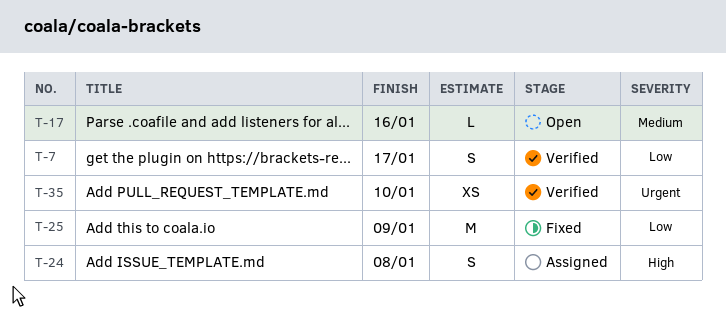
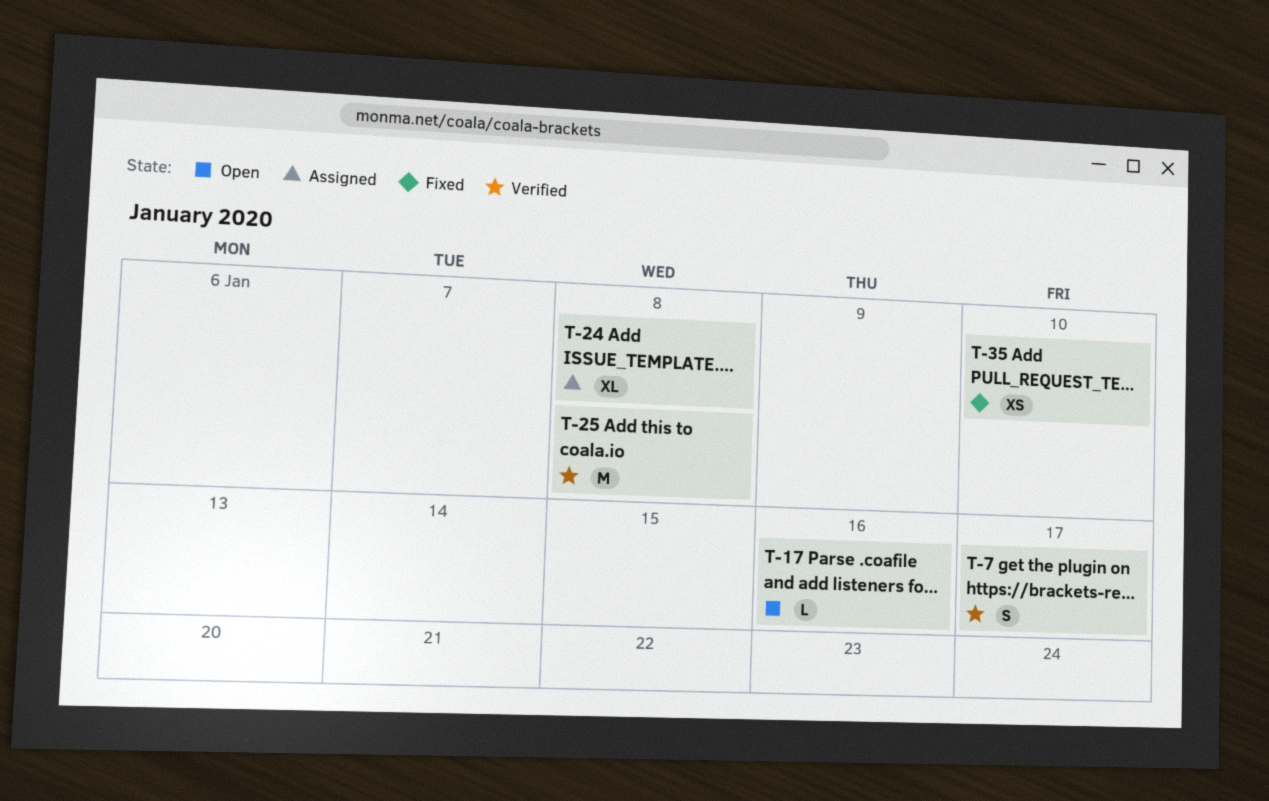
T-24, estimate: S -> XL
T-25, status: Fixed -> Verified
T-25, due: Jan 9 -> Jan 8
T-35, status: Verified -> Fixed

